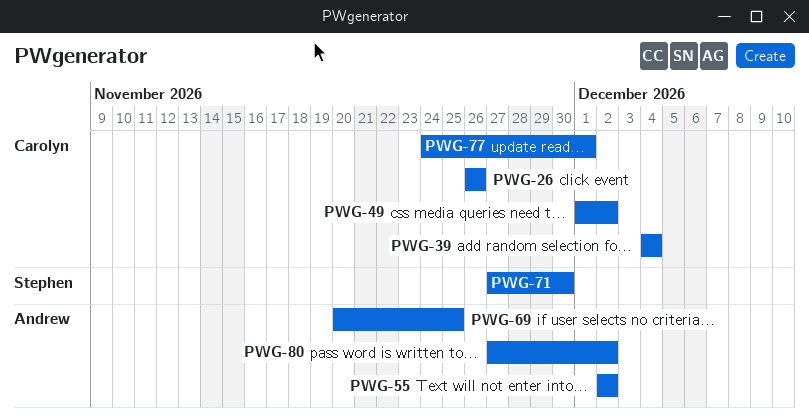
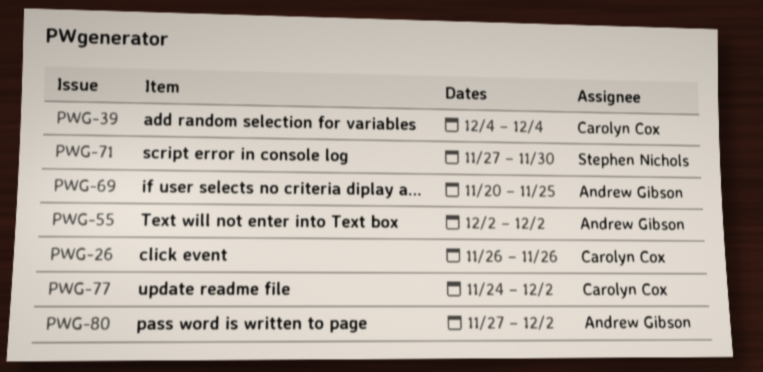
PWG-49: present -> none
PWG-77, due: Dec 1 -> Dec 2

